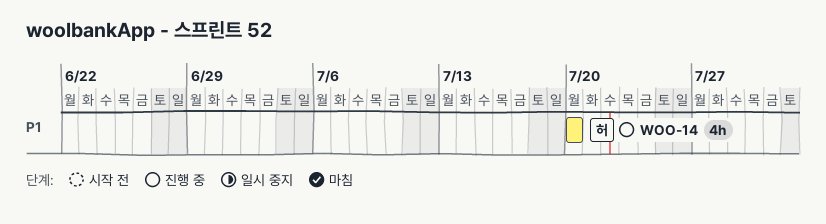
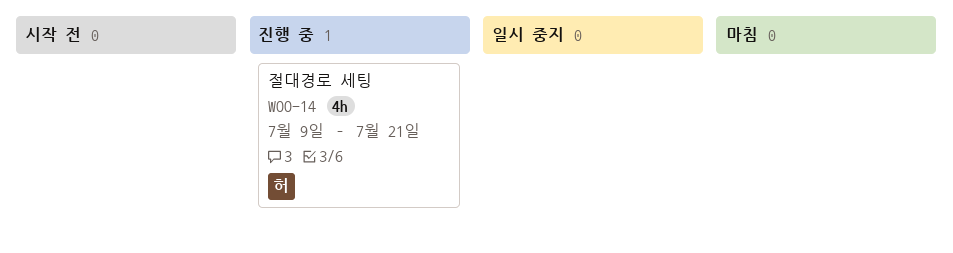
WOO-14, start: Jul 20 -> Jul 9
WOO-14, due: Jul 20 -> Jul 21

